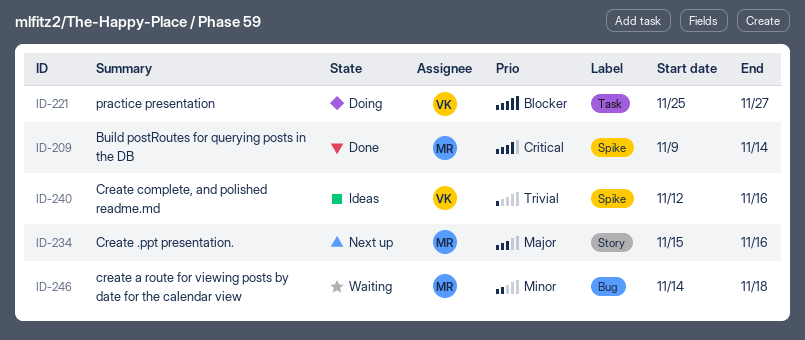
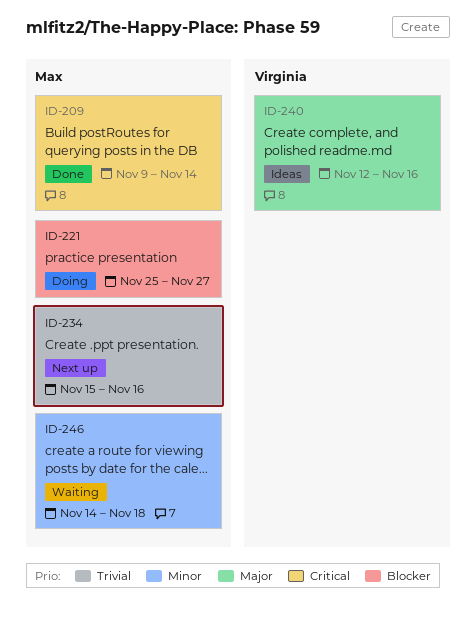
ID-221, owner: Virginia -> Max
ID-234, priority: Major -> Trivial
ID-240, priority: Trivial -> Major

